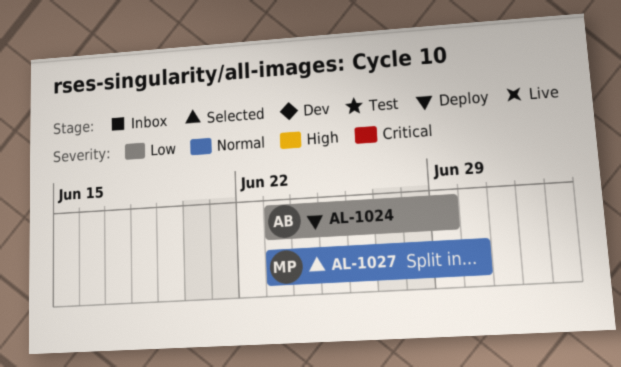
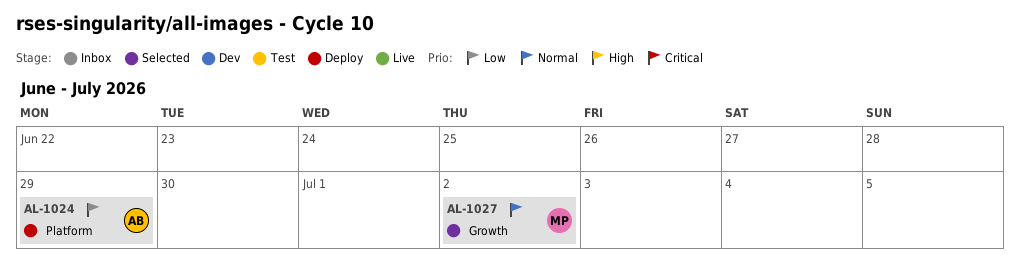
AL-1027, due: Jun 30 -> Jul 2

